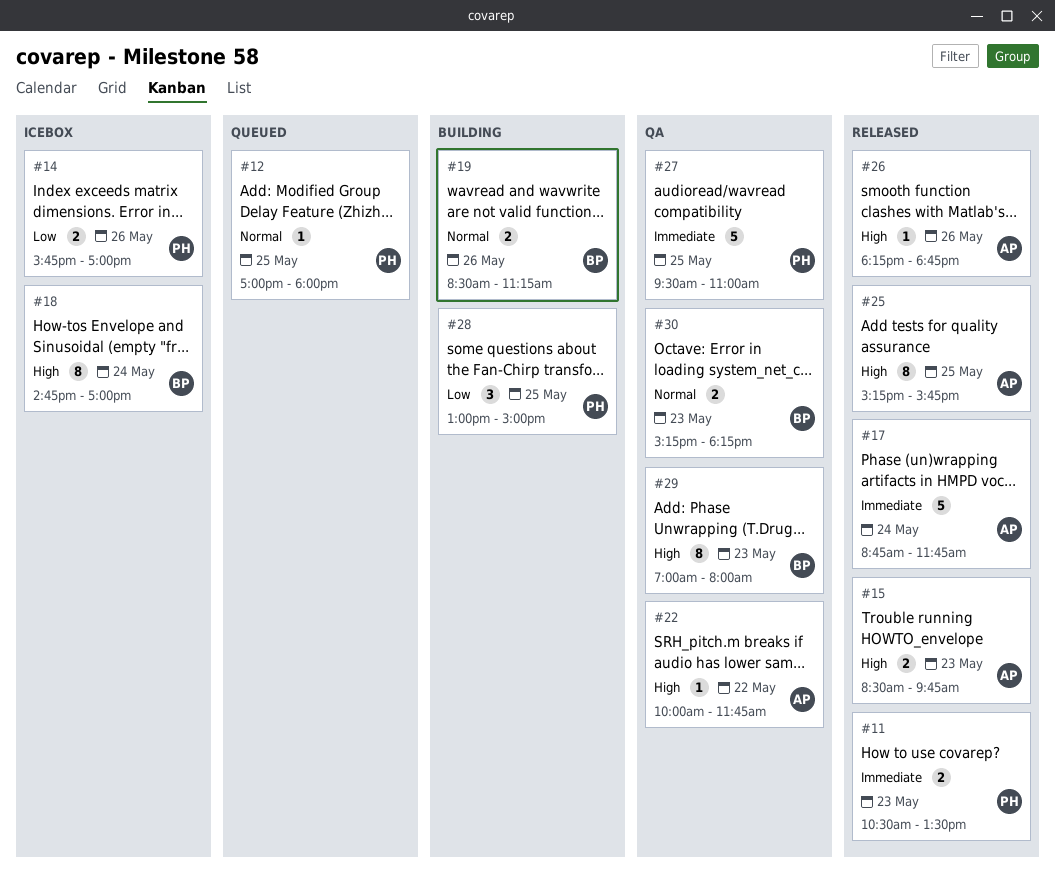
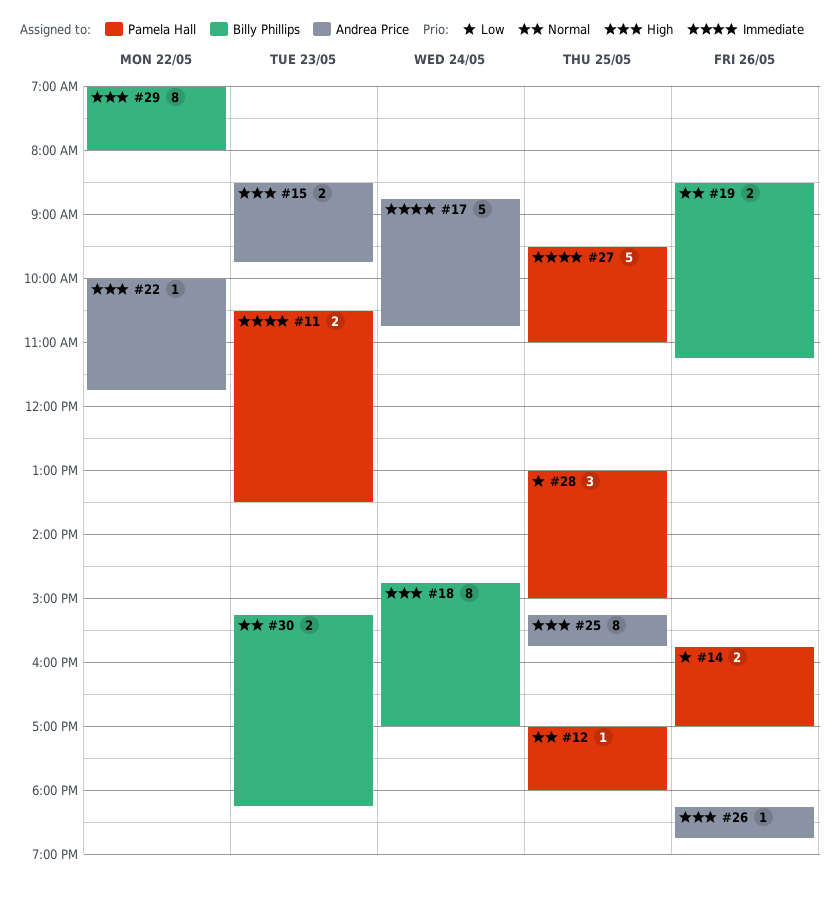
#17, ends: 11:45 -> 10:45
#29, day: May 23 -> May 22

